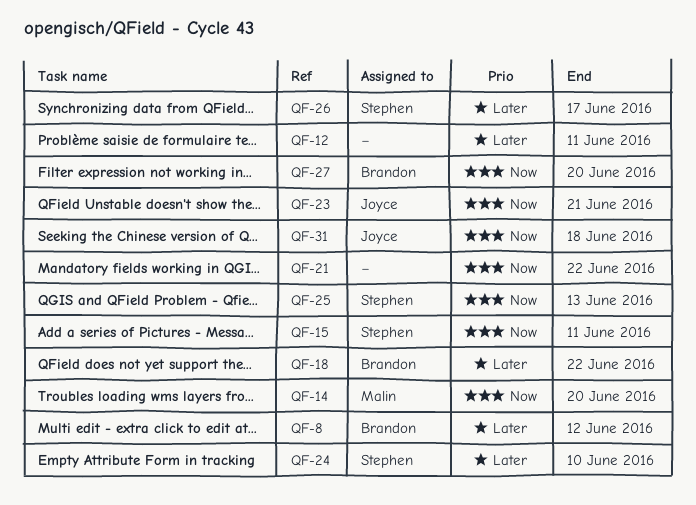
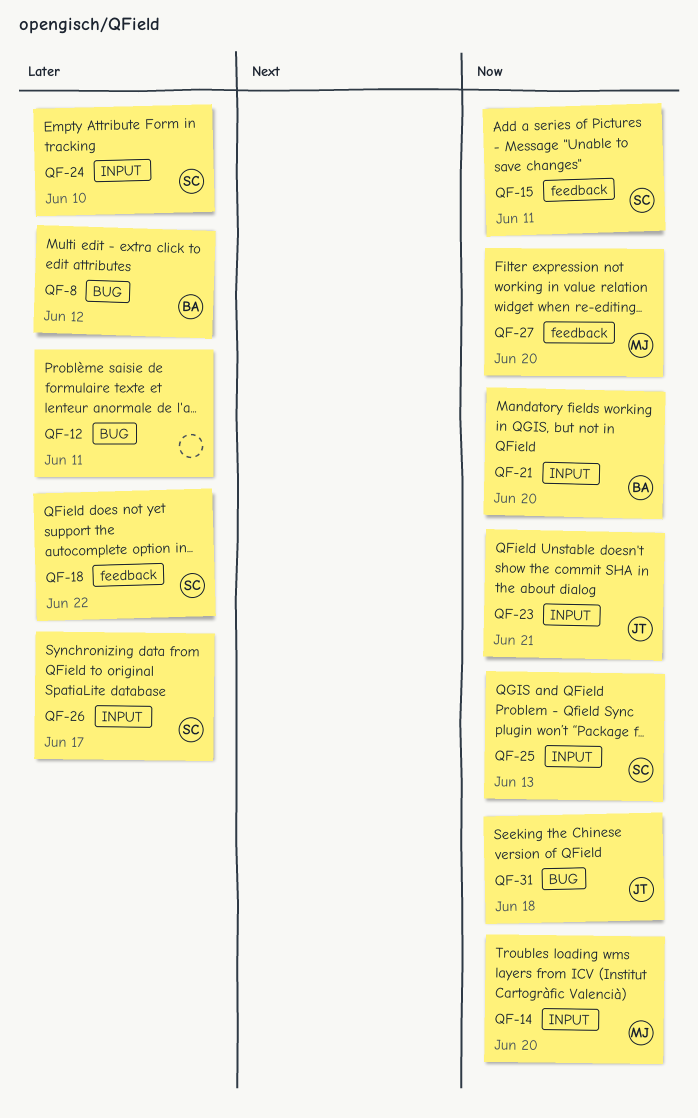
QF-18, owner: Brandon -> Stephen
QF-21, owner: none -> Brandon
QF-21, due: Jun 22 -> Jun 20
QF-27, owner: Brandon -> Malin

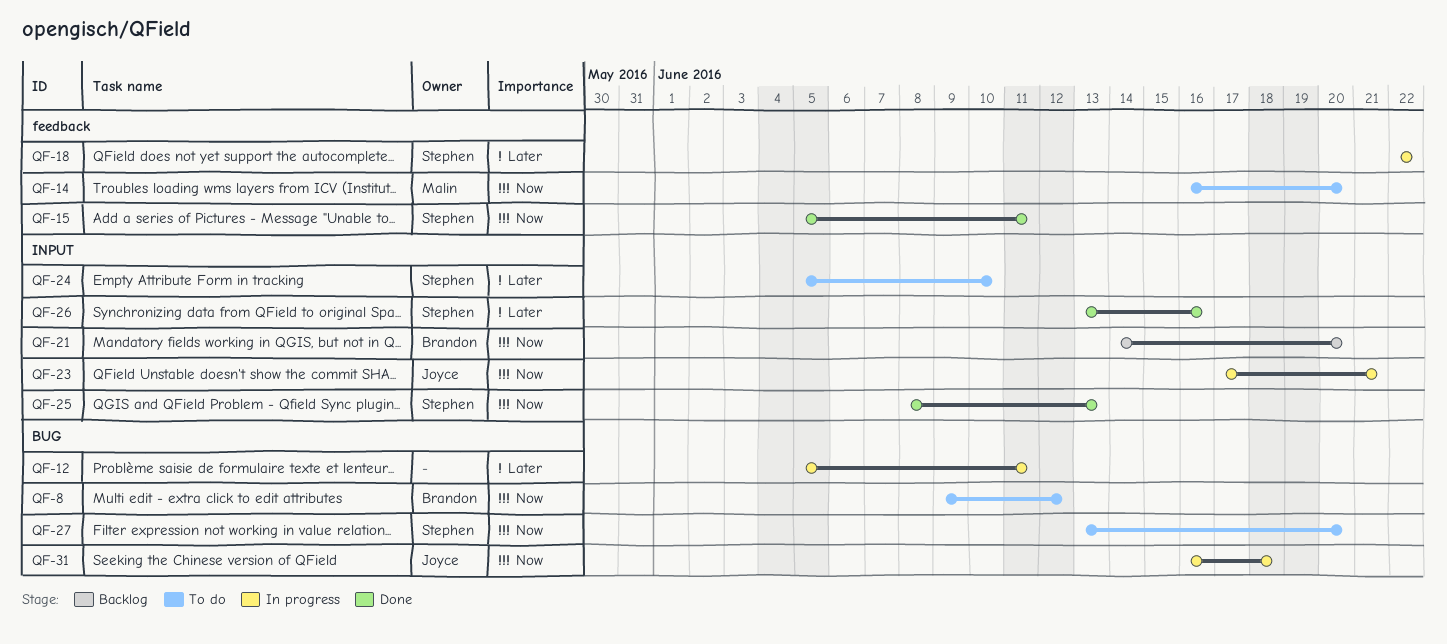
QF-8, priority: Later -> Now
QF-14, label: INPUT -> feedback
QF-26, due: Jun 17 -> Jun 16
QF-27, owner: Malin -> Stephen
QF-27, label: feedback -> BUG

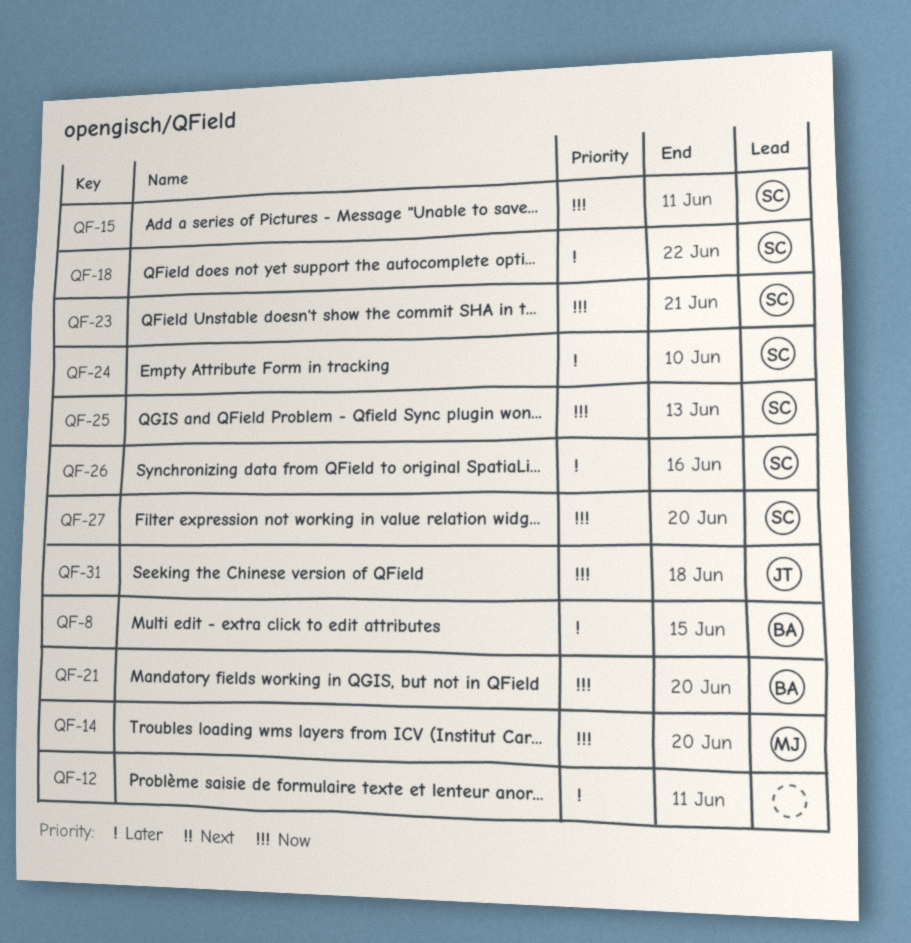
QF-8, priority: Now -> Later
QF-8, due: Jun 12 -> Jun 15
QF-23, owner: Joyce -> Stephen

